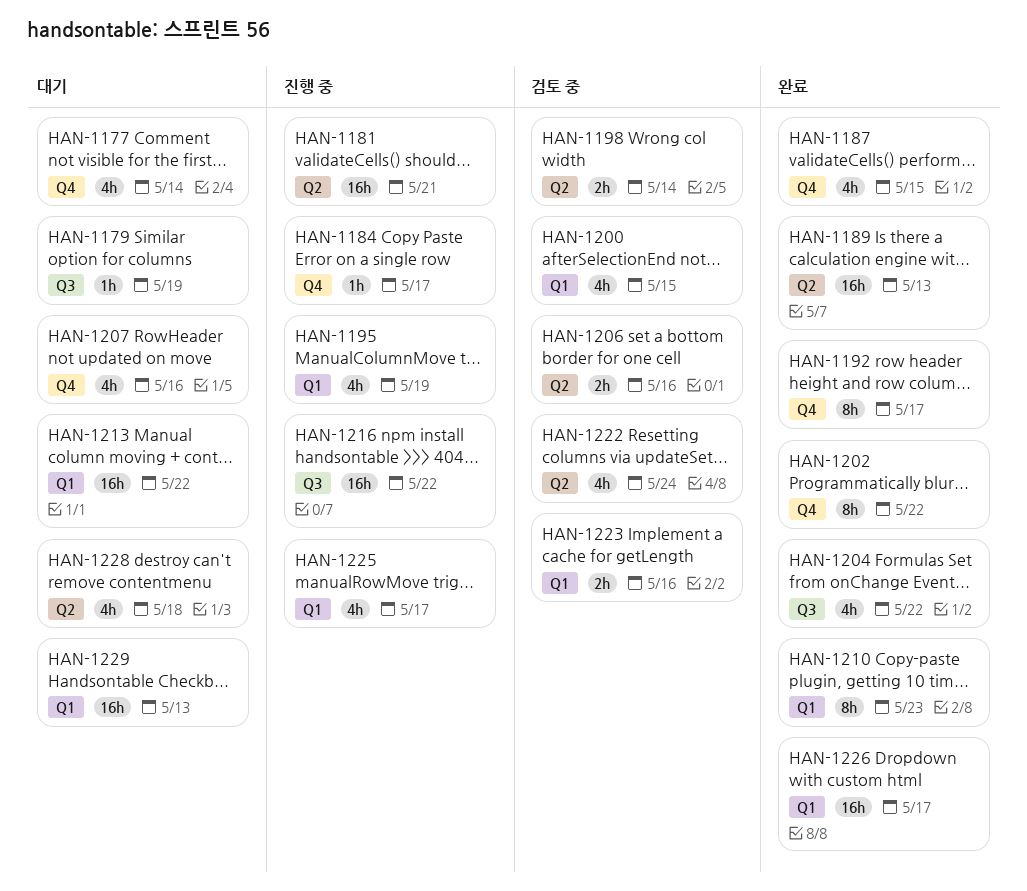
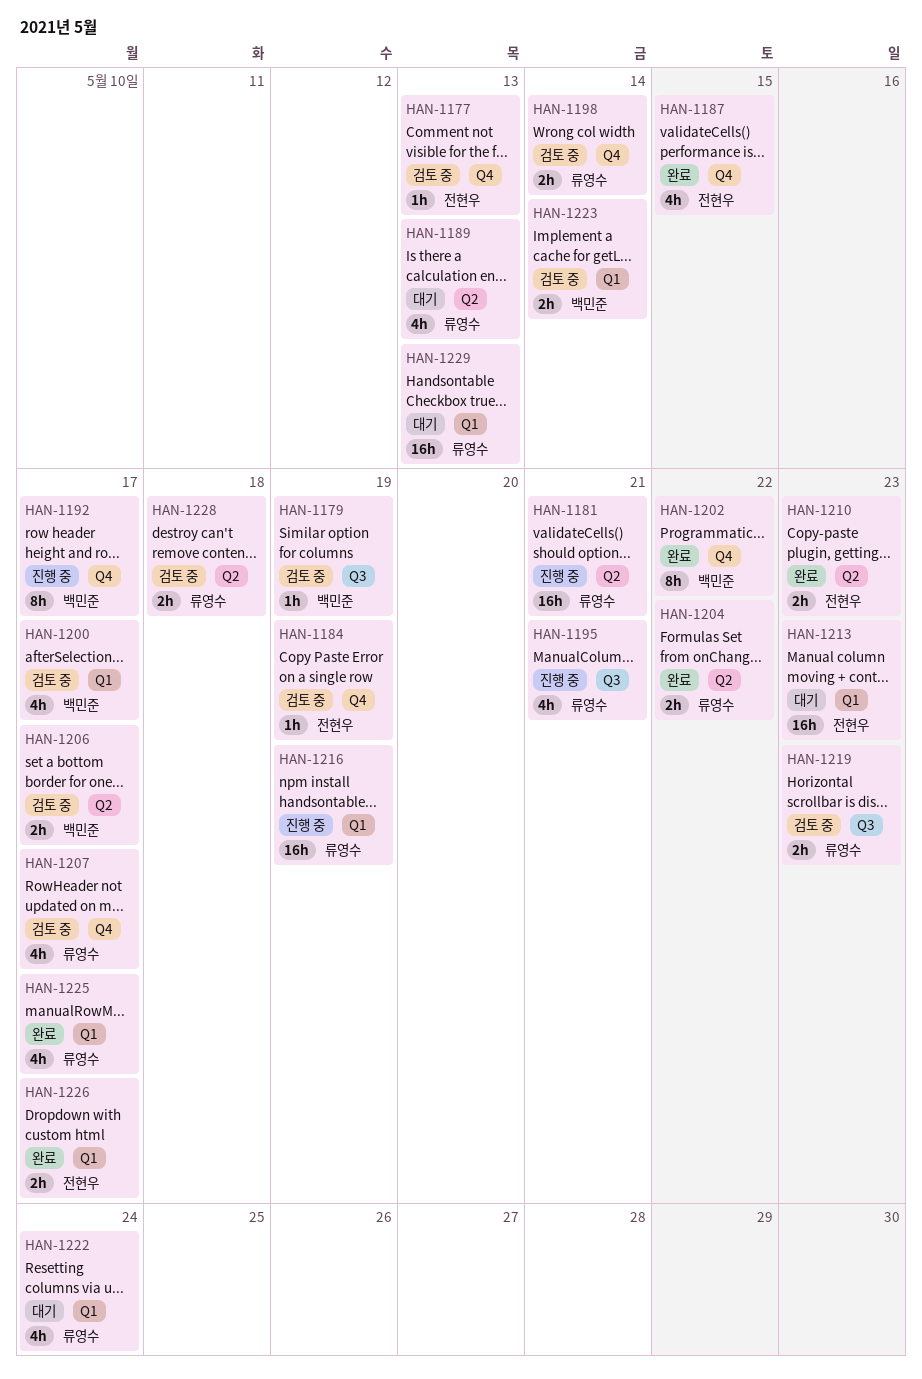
HAN-1177, status: 대기 -> 검토 중
HAN-1177, estimate: 4h -> 1h
HAN-1177, due: May 14 -> May 13
HAN-1179, status: 대기 -> 검토 중
HAN-1184, status: 진행 중 -> 검토 중
HAN-1184, due: May 17 -> May 19
HAN-1189, status: 완료 -> 대기
HAN-1189, estimate: 16h -> 4h
HAN-1192, status: 완료 -> 진행 중
HAN-1195, label: Q1 -> Q3
HAN-1195, due: May 19 -> May 21
HAN-1198, label: Q2 -> Q4
HAN-1200, due: May 15 -> May 17
HAN-1204, label: Q3 -> Q2
HAN-1204, estimate: 4h -> 2h
HAN-1206, due: May 16 -> May 17
HAN-1207, status: 대기 -> 검토 중
HAN-1207, due: May 16 -> May 17
HAN-1210, label: Q1 -> Q2
HAN-1210, estimate: 8h -> 2h
HAN-1213, due: May 22 -> May 23
HAN-1216, label: Q3 -> Q1
HAN-1216, due: May 22 -> May 19
HAN-1219: none -> present
HAN-1222, status: 검토 중 -> 대기
HAN-1222, label: Q2 -> Q1
HAN-1223, due: May 16 -> May 14
HAN-1225, status: 진행 중 -> 완료
HAN-1226, estimate: 16h -> 2h
HAN-1228, status: 대기 -> 검토 중
HAN-1228, estimate: 4h -> 2h

